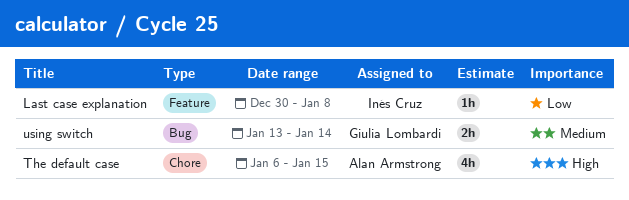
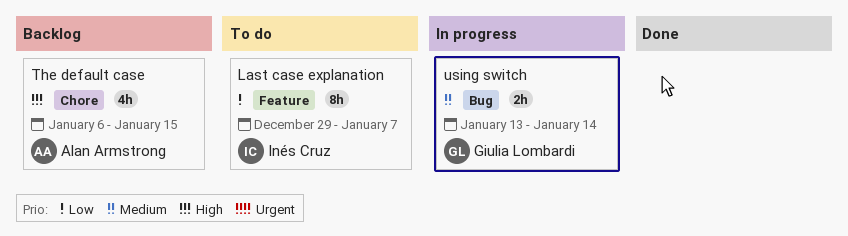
Last case explanation, estimate: 1h -> 8h
Last case explanation, start: Dec 30 -> Dec 29
Last case explanation, due: Jan 8 -> Jan 7

